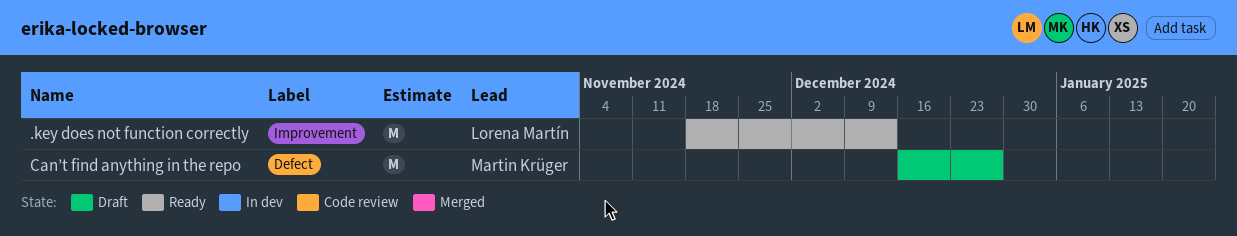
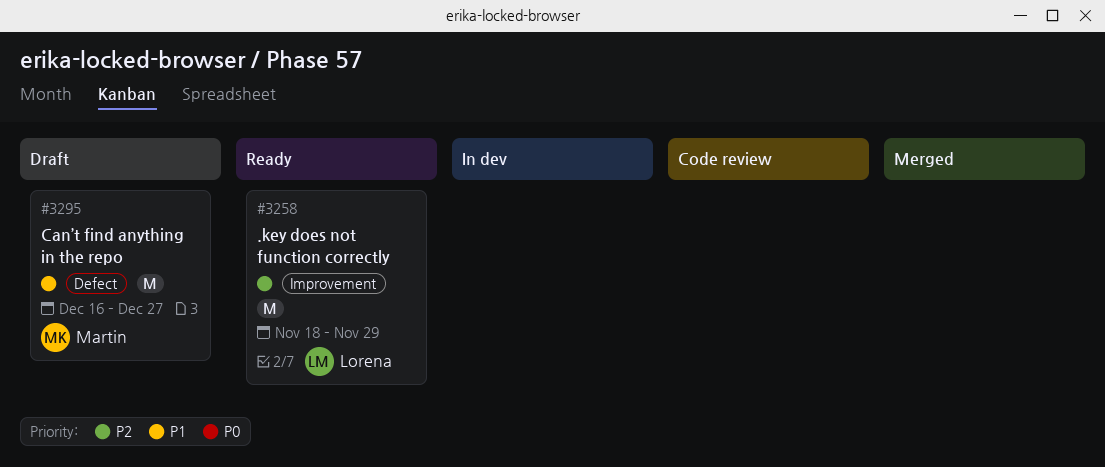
.key does not function correctly, due: Dec 13 -> Nov 29

